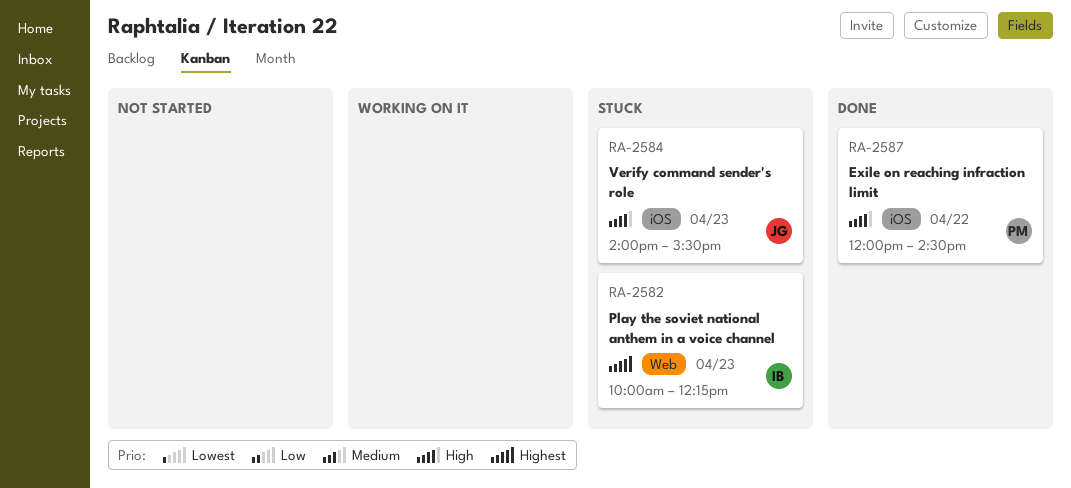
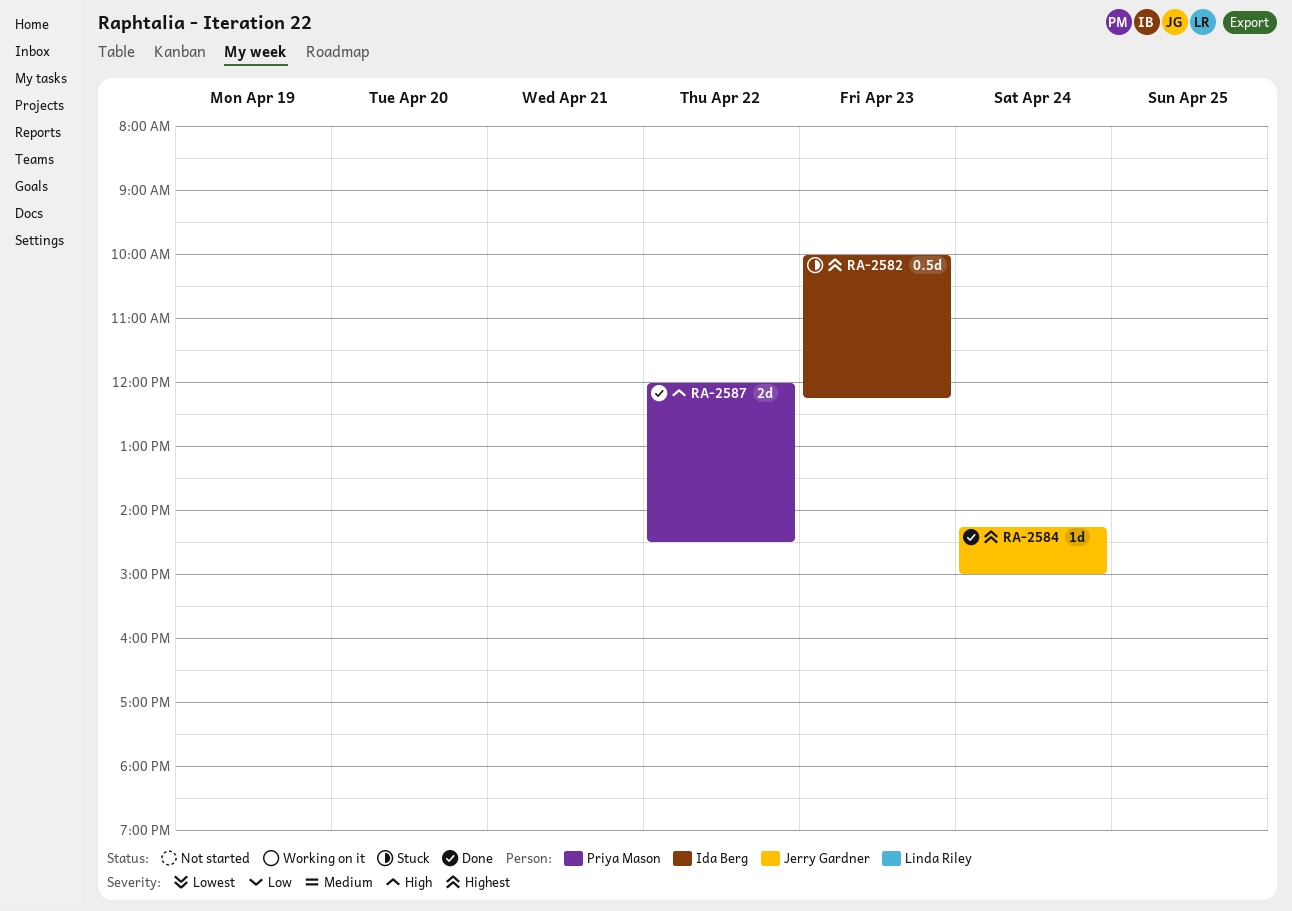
RA-2584, status: Stuck -> Done
RA-2584, priority: High -> Highest
RA-2584, day: Apr 23 -> Apr 24
RA-2584, begins: 14:00 -> 14:15
RA-2584, ends: 15:30 -> 15:00

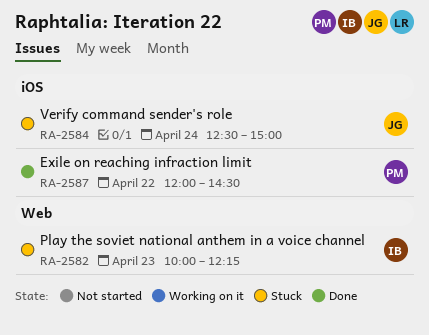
RA-2584, status: Done -> Stuck
RA-2584, begins: 14:15 -> 12:30

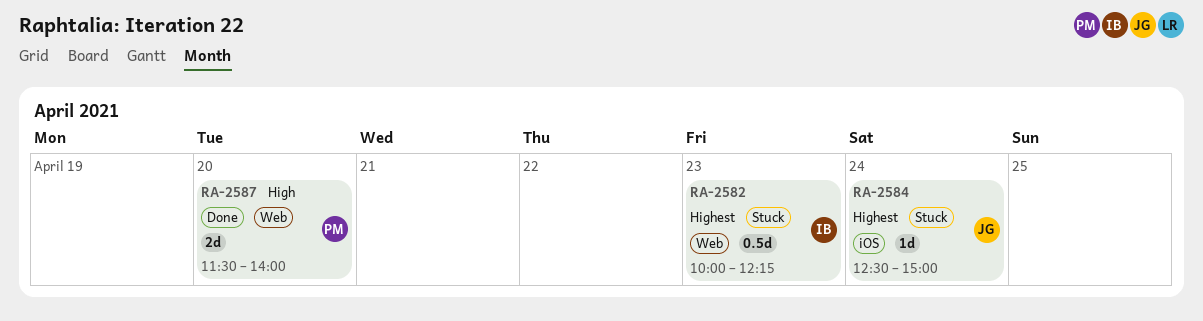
RA-2587, label: iOS -> Web
RA-2587, day: Apr 22 -> Apr 20
RA-2587, begins: 12:00 -> 11:30
RA-2587, ends: 14:30 -> 14:00

